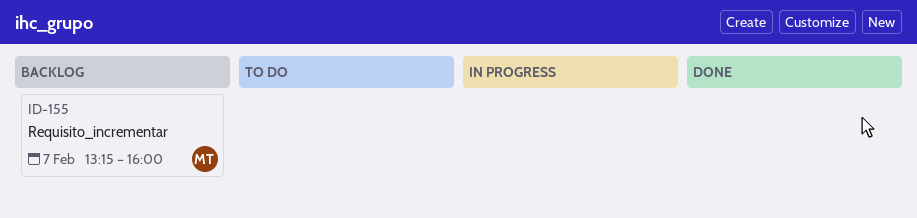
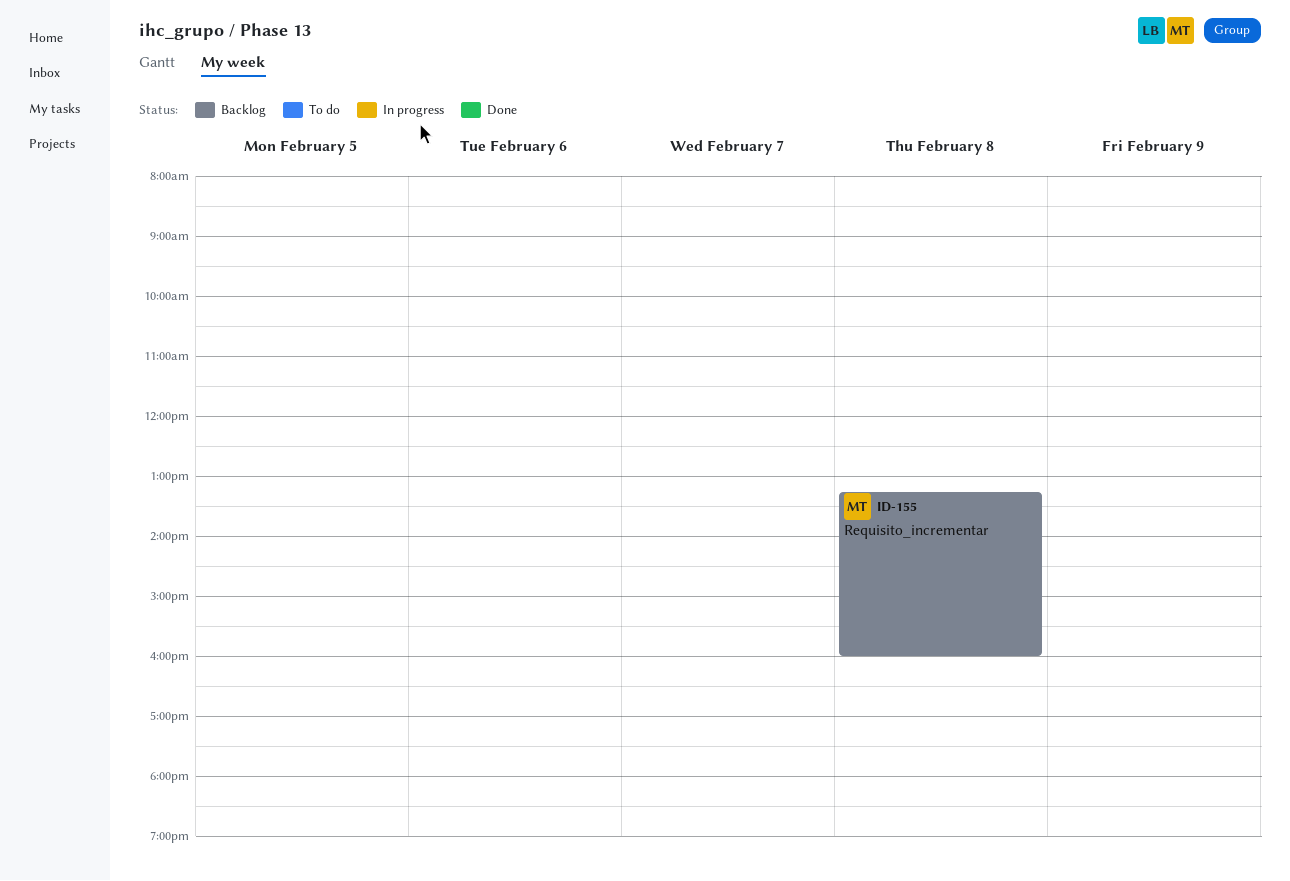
ID-155, day: Feb 7 -> Feb 8

